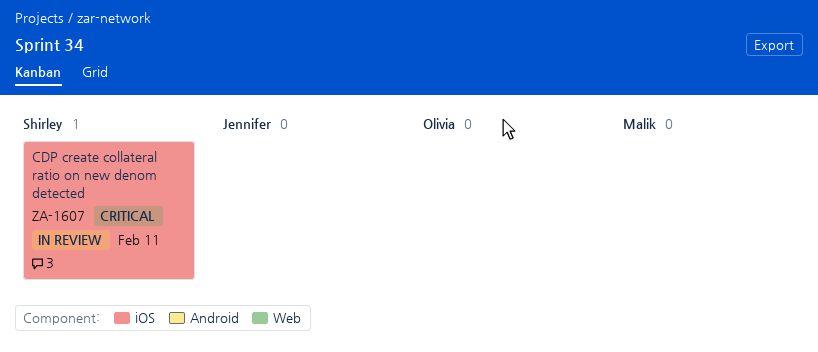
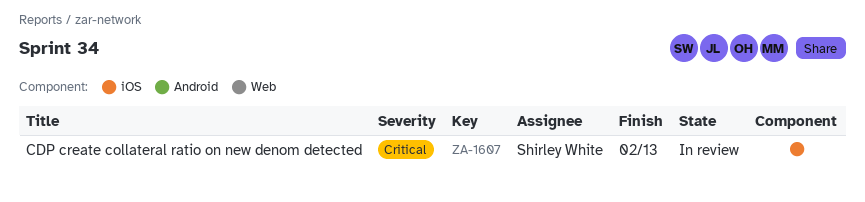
ZA-1607, due: Feb 11 -> Feb 13

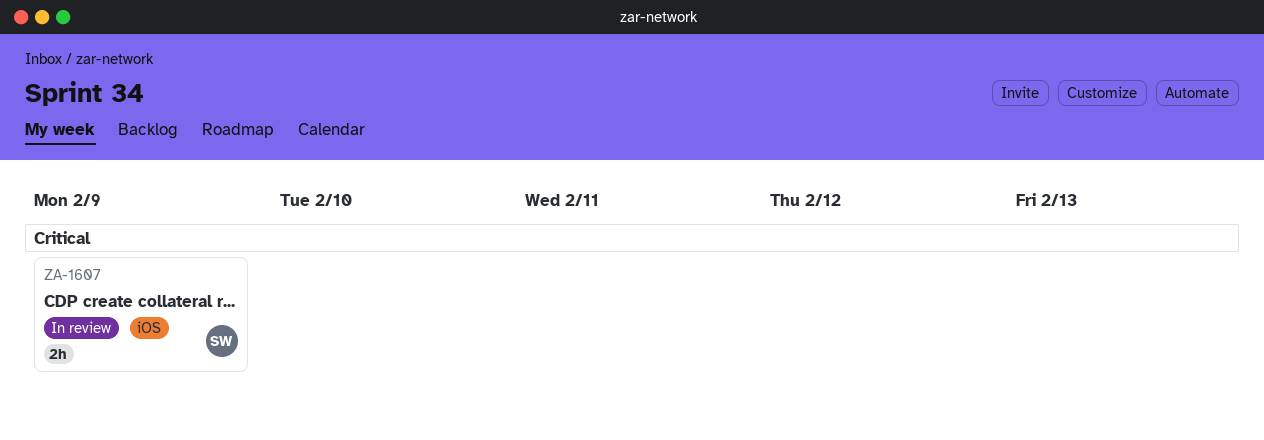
ZA-1607, due: Feb 13 -> Feb 9

